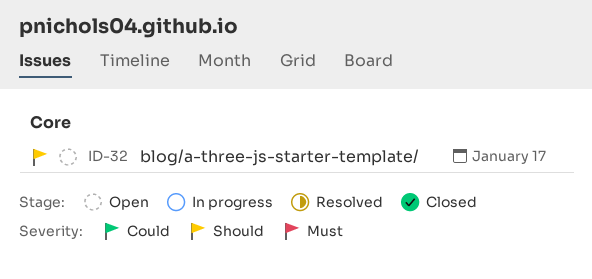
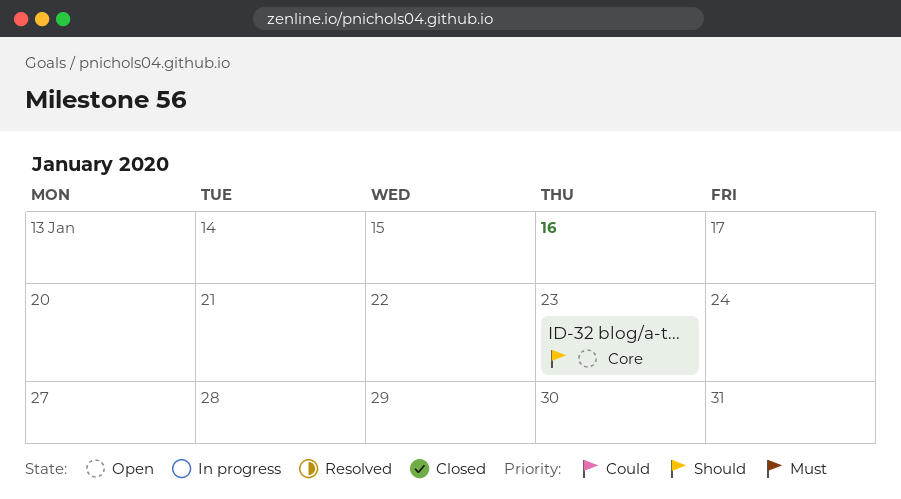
ID-32, due: Jan 17 -> Jan 23

